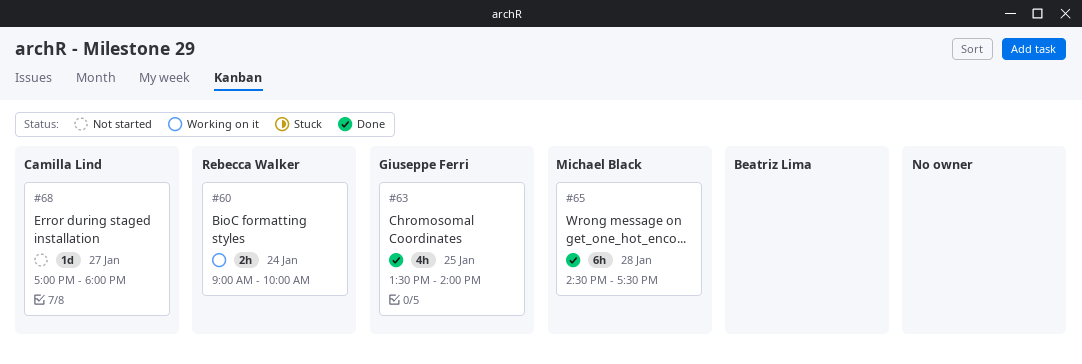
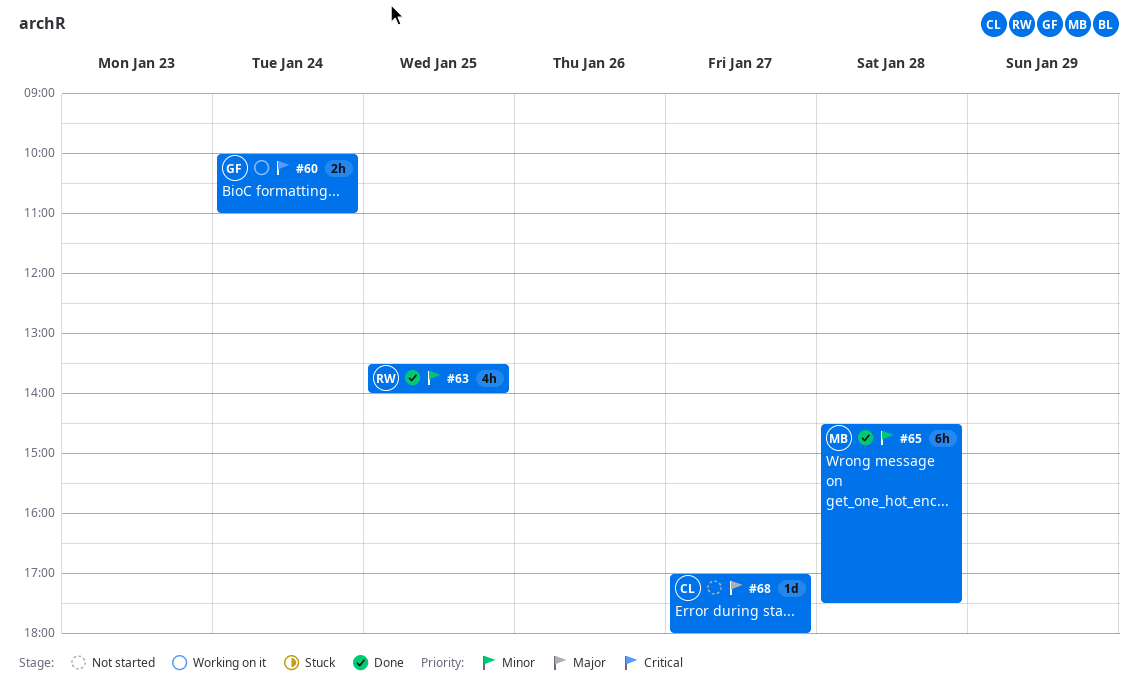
#60, owner: Rebecca Walker -> Giuseppe Ferri
#60, begins: 09:00 -> 10:00
#60, ends: 10:00 -> 11:00
#63, owner: Giuseppe Ferri -> Rebecca Walker

